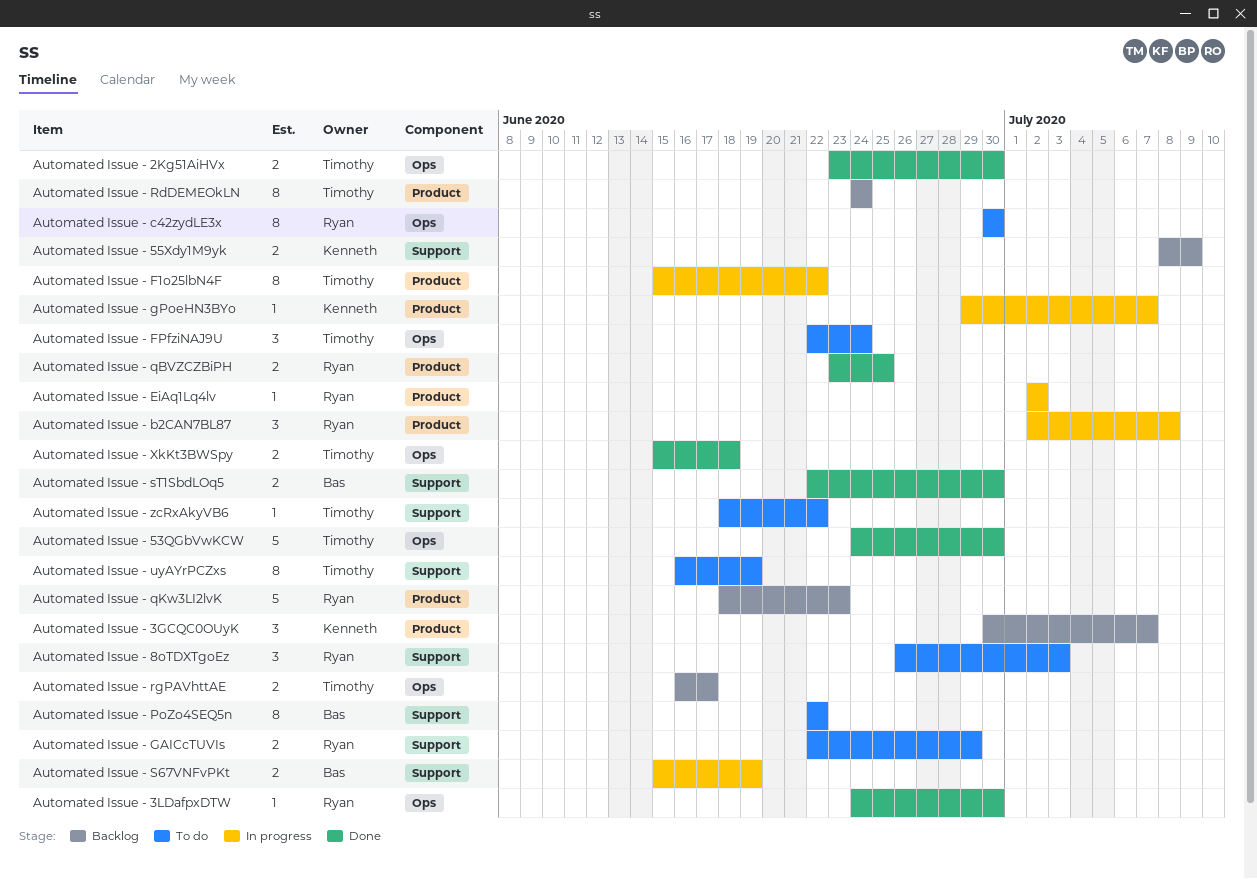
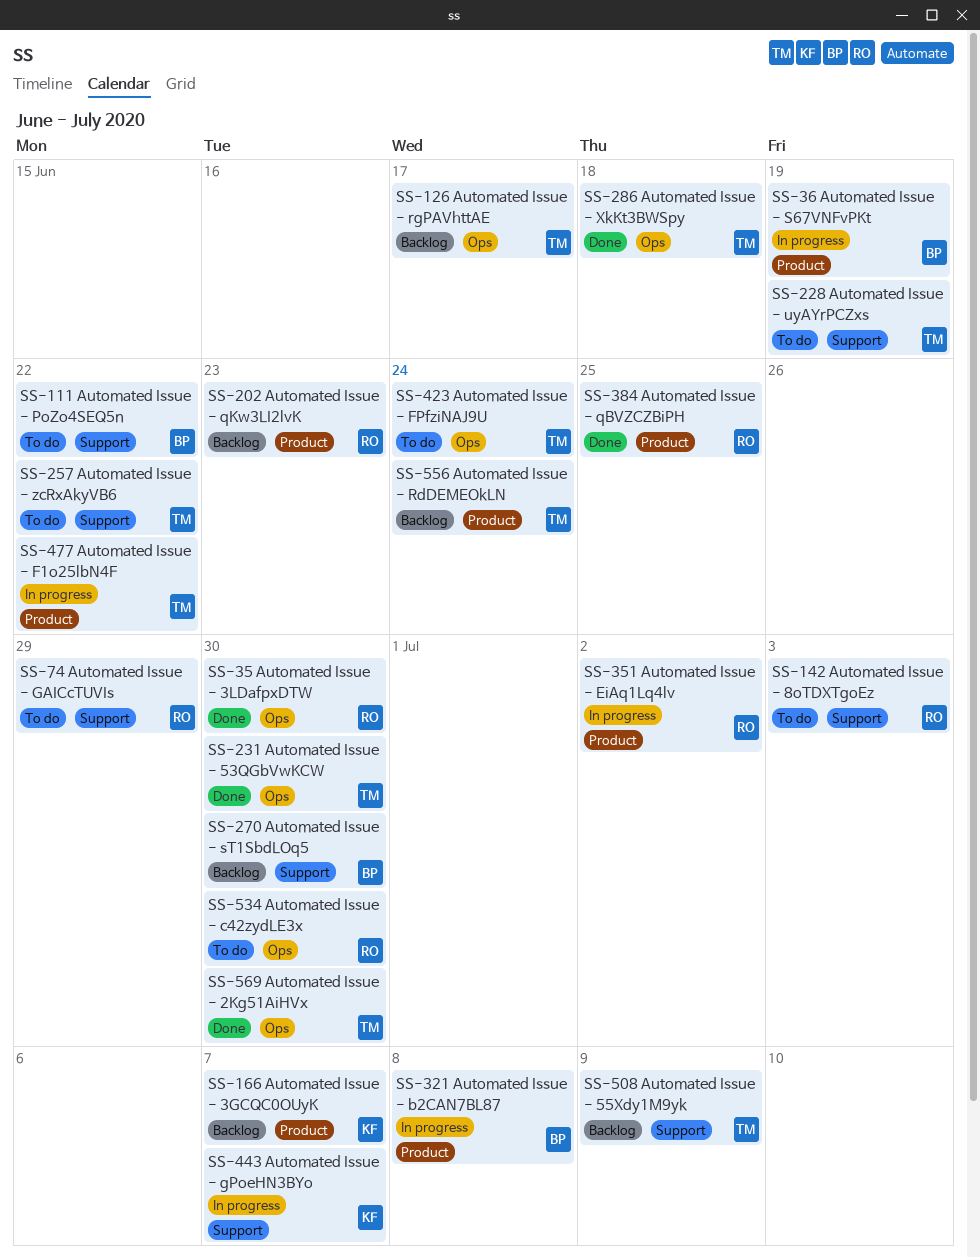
Automated Issue - 55Xdy1M9yk, owner: Kenneth -> Timothy
Automated Issue - b2CAN7BL87, owner: Ryan -> Bas
Automated Issue - gPoeHN3BYo, label: Product -> Support
Automated Issue - S67VNFvPKt, label: Support -> Product
Automated Issue - sT1SbdLOq5, status: Done -> Backlog

